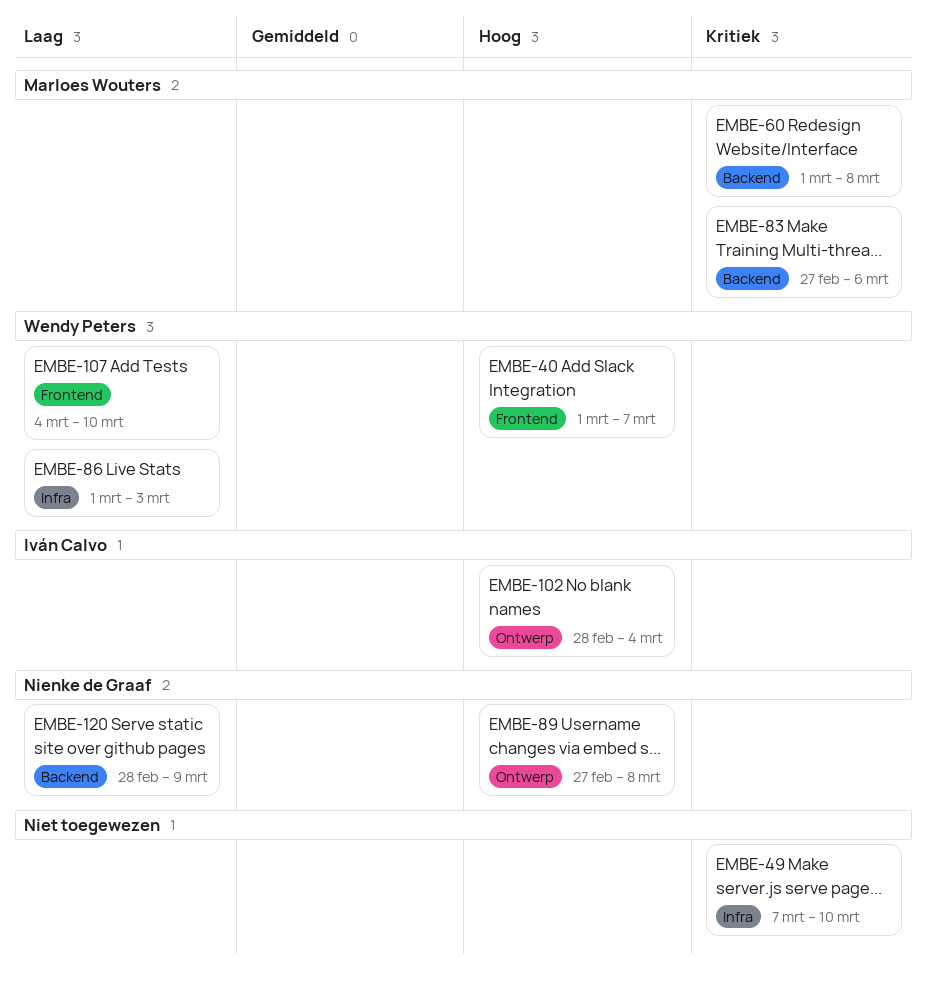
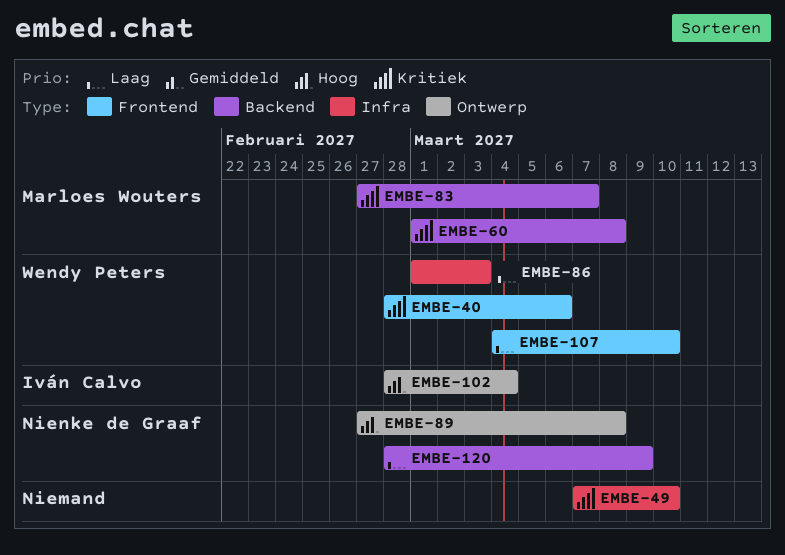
EMBE-40, priority: Hoog -> Kritiek
EMBE-40, start: Mar 1 -> Feb 28
EMBE-40, due: Mar 7 -> Mar 6
EMBE-83, due: Mar 6 -> Mar 7

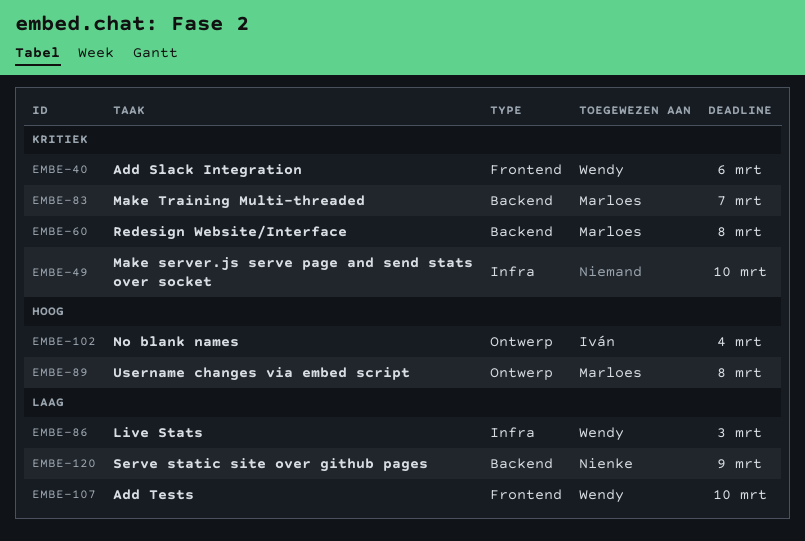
EMBE-89, owner: Nienke de Graaf -> Marloes Wouters

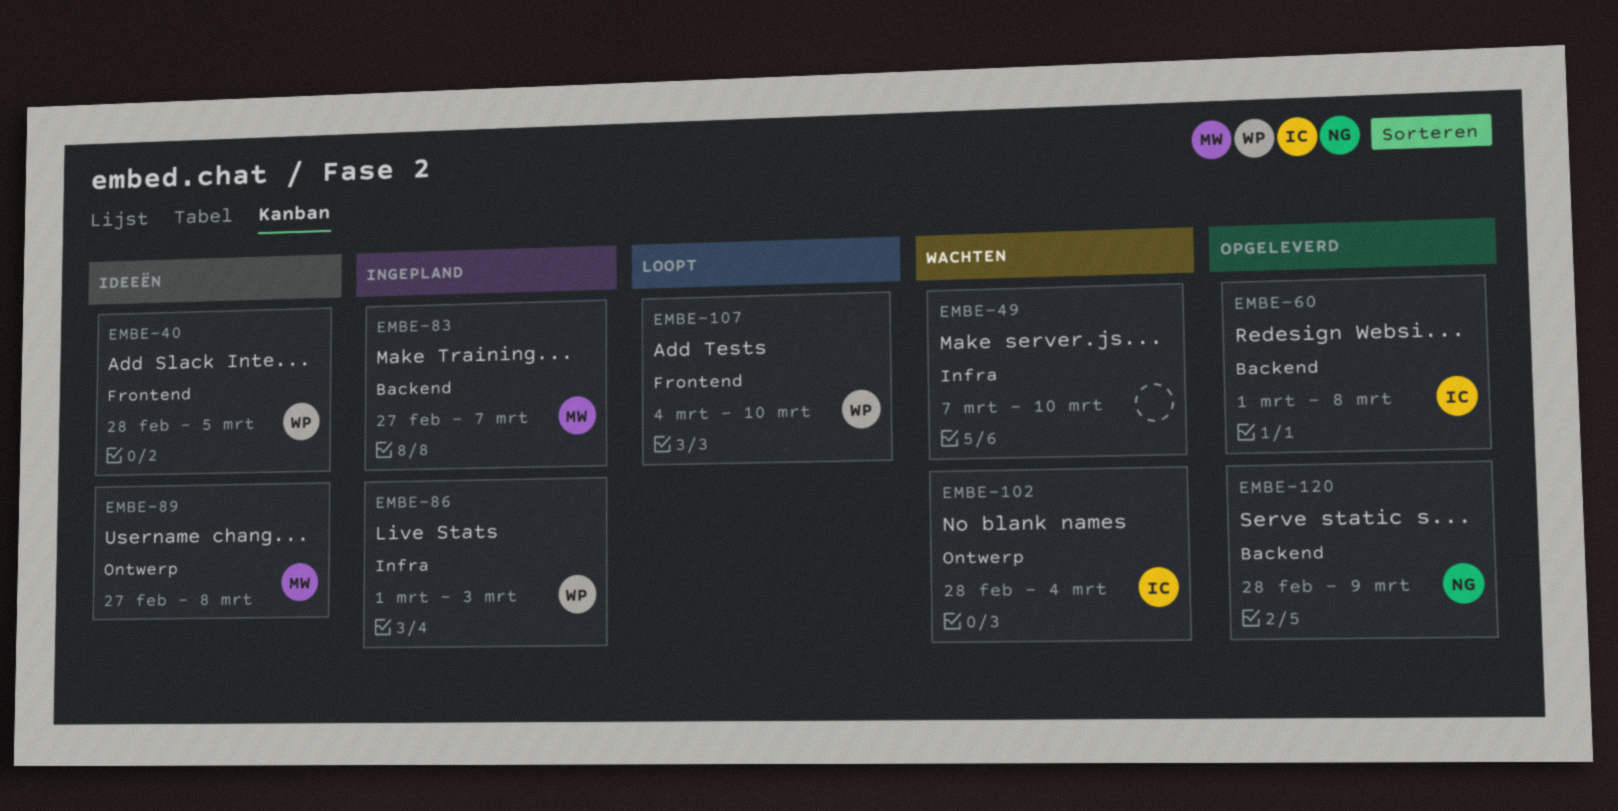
EMBE-40, due: Mar 6 -> Mar 5
EMBE-60, owner: Marloes -> Iván

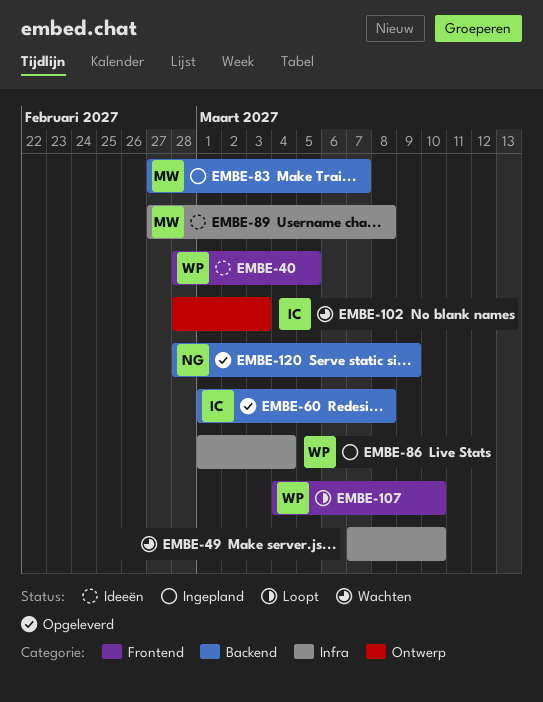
EMBE-86, due: Mar 3 -> Mar 4
EMBE-89, label: Ontwerp -> Infra
EMBE-102, due: Mar 4 -> Mar 3

